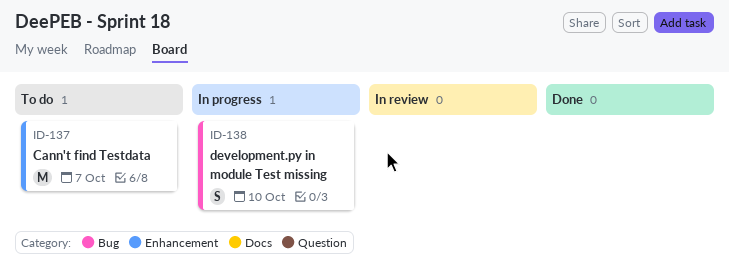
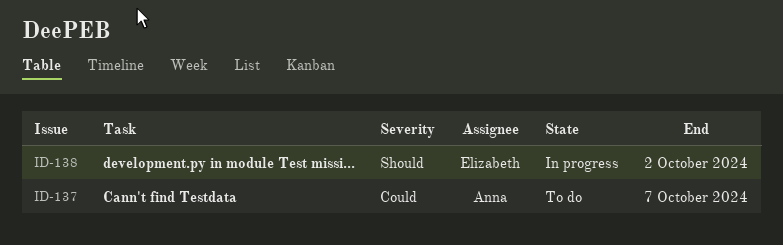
ID-138, due: Oct 10 -> Oct 2

